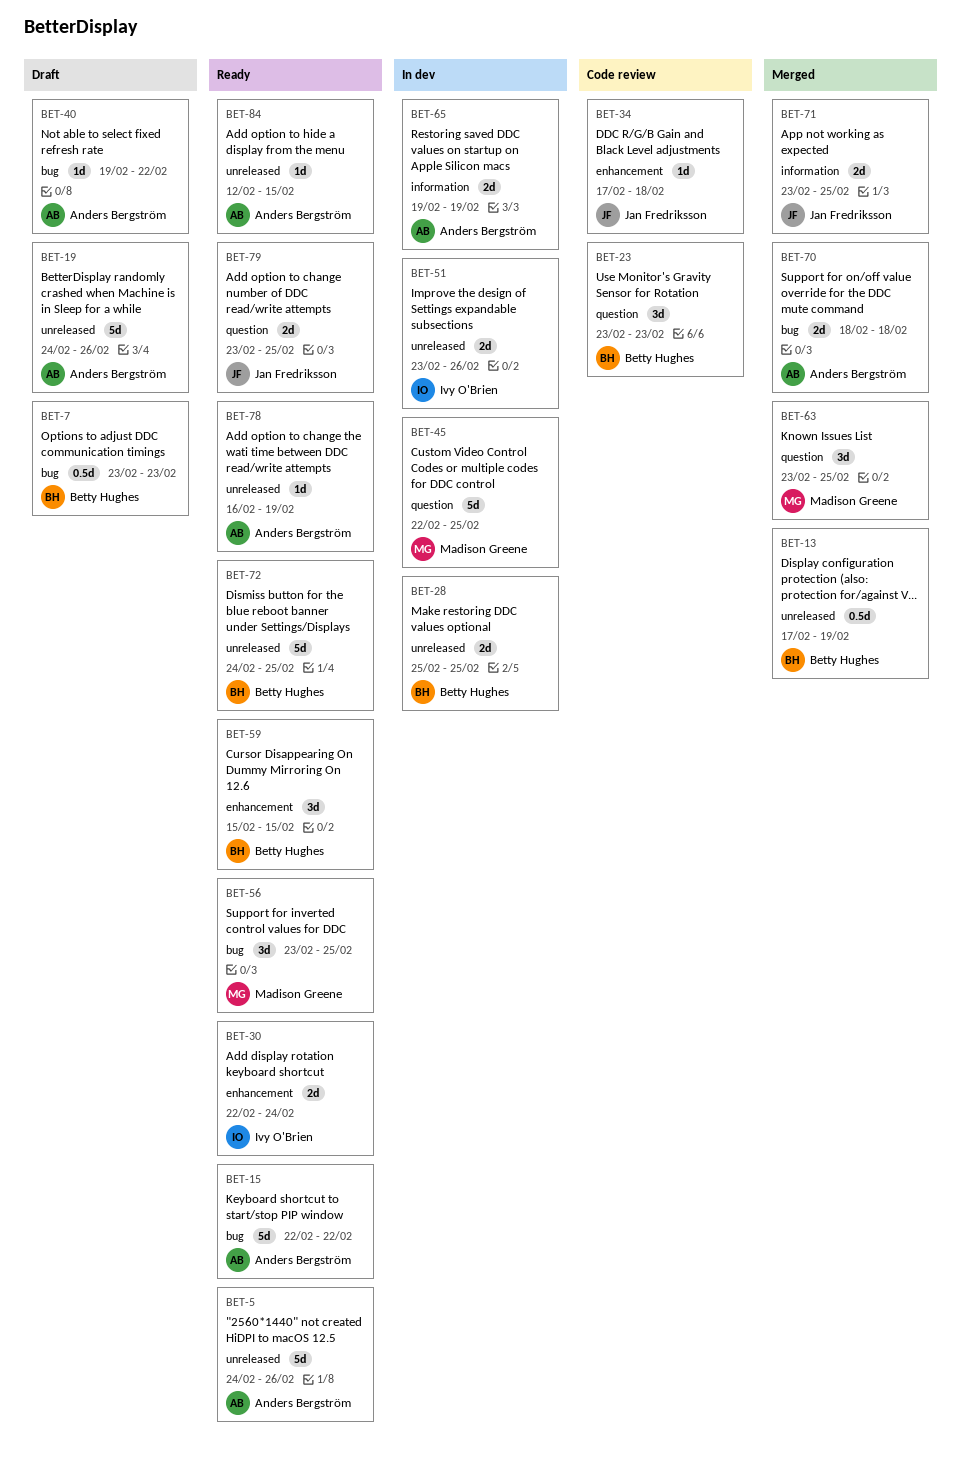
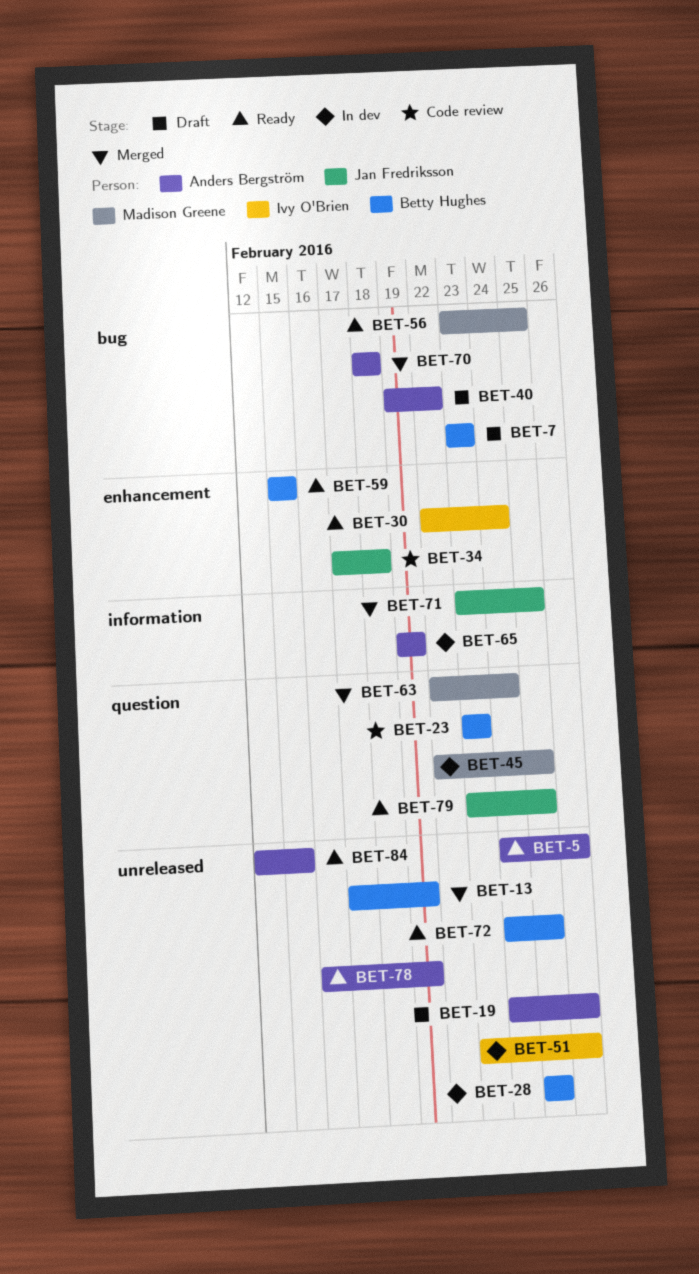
BET-15: present -> none
BET-63, start: Feb 23 -> Feb 22
BET-63, due: Feb 25 -> Feb 24

